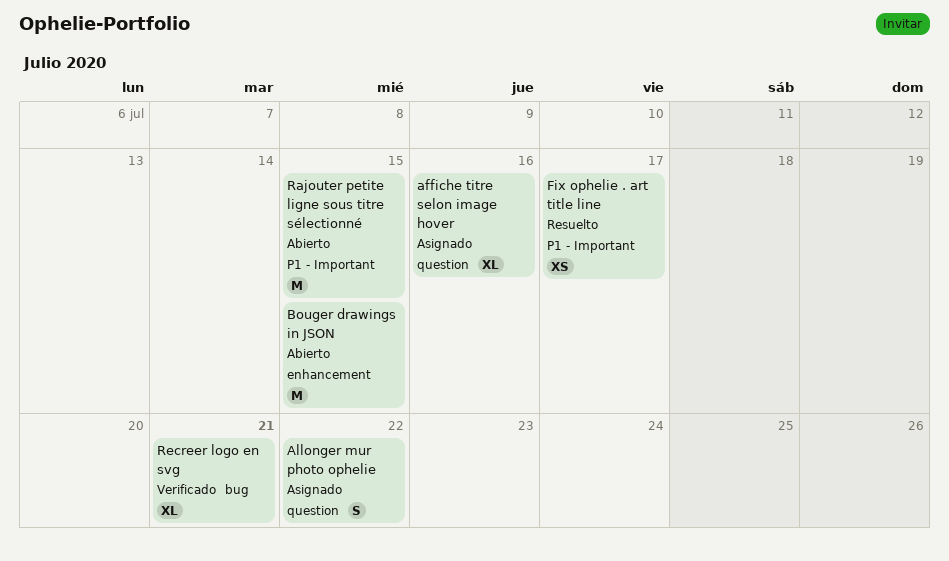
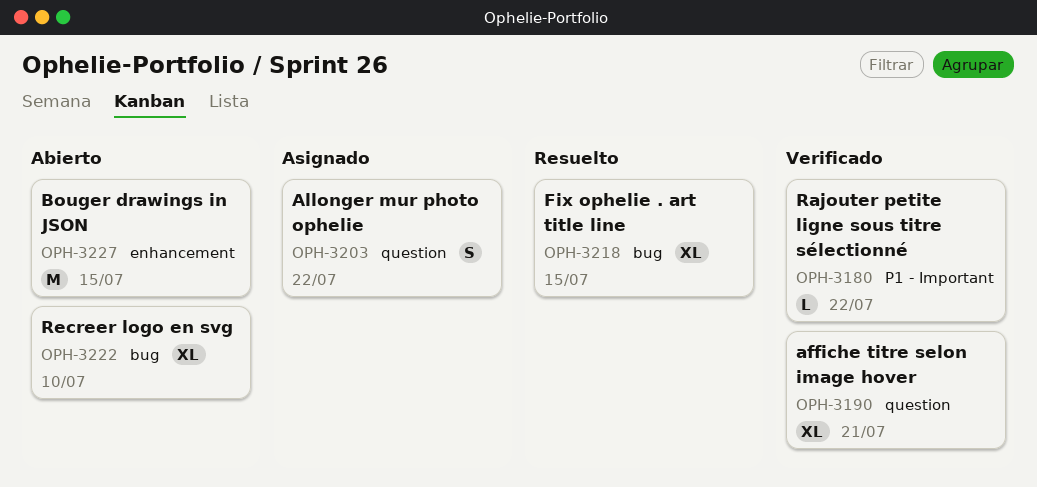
affiche titre selon image hover, status: Asignado -> Verificado
affiche titre selon image hover, due: Jul 16 -> Jul 21
Fix ophelie . art title line, label: P1 - Important -> bug
Fix ophelie . art title line, estimate: XS -> XL
Fix ophelie . art title line, due: Jul 17 -> Jul 15
Rajouter petite ligne sous titre sélectionné, status: Abierto -> Verificado
Rajouter petite ligne sous titre sélectionné, estimate: M -> L
Rajouter petite ligne sous titre sélectionné, due: Jul 15 -> Jul 22
Recreer logo en svg, status: Verificado -> Abierto
Recreer logo en svg, due: Jul 21 -> Jul 10

